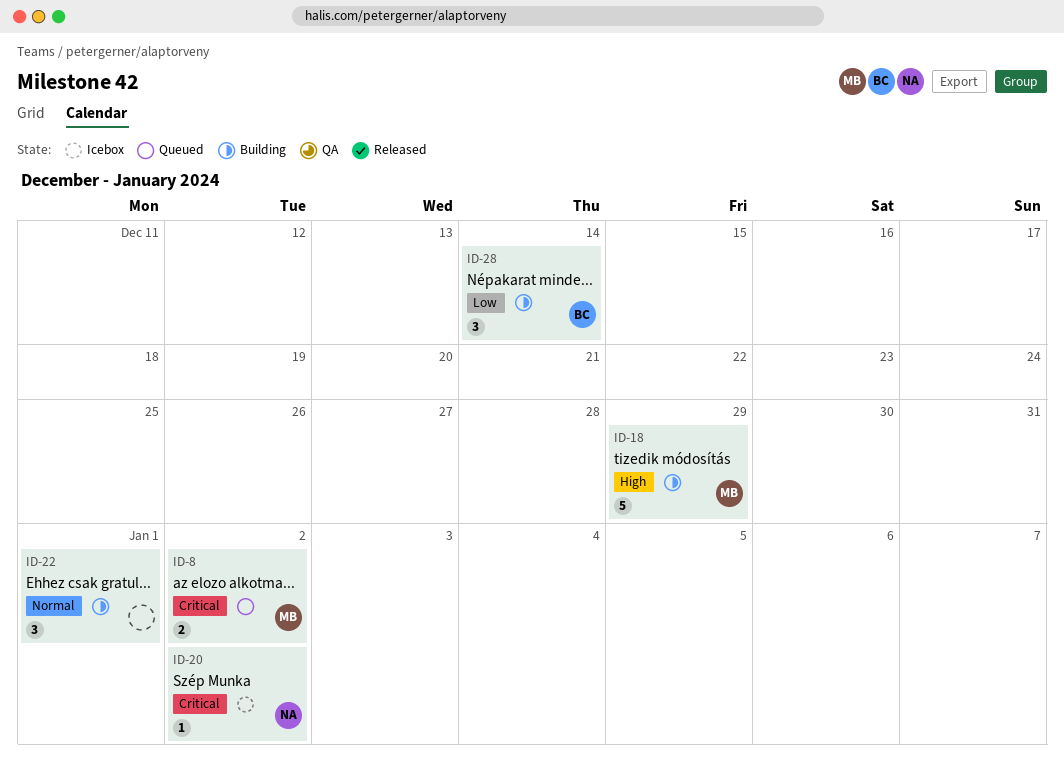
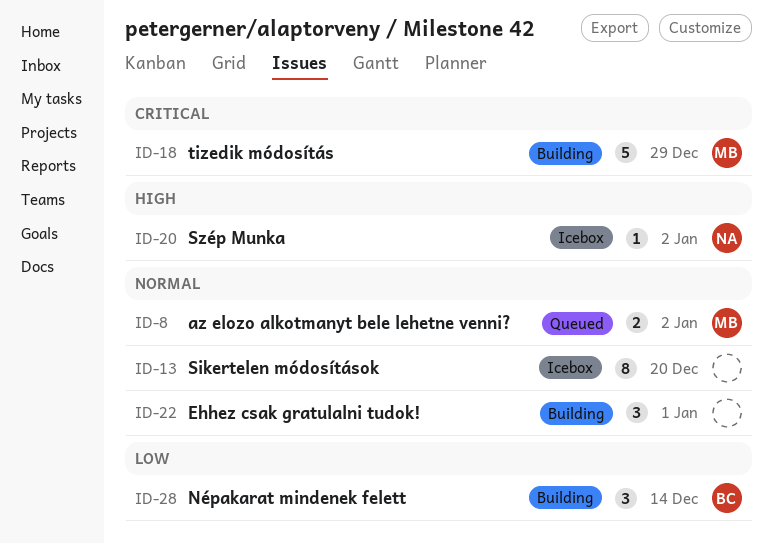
ID-8, priority: Critical -> Normal
ID-13: none -> present
ID-18, priority: High -> Critical
ID-20, priority: Critical -> High

